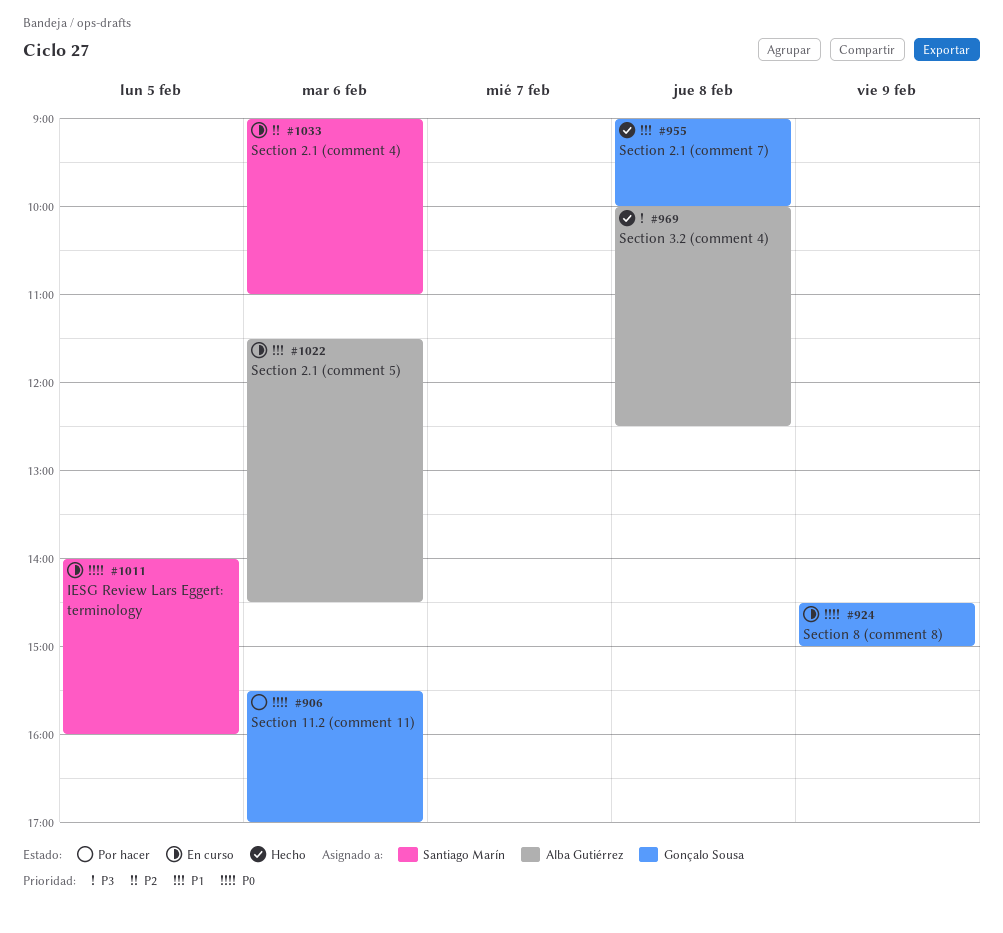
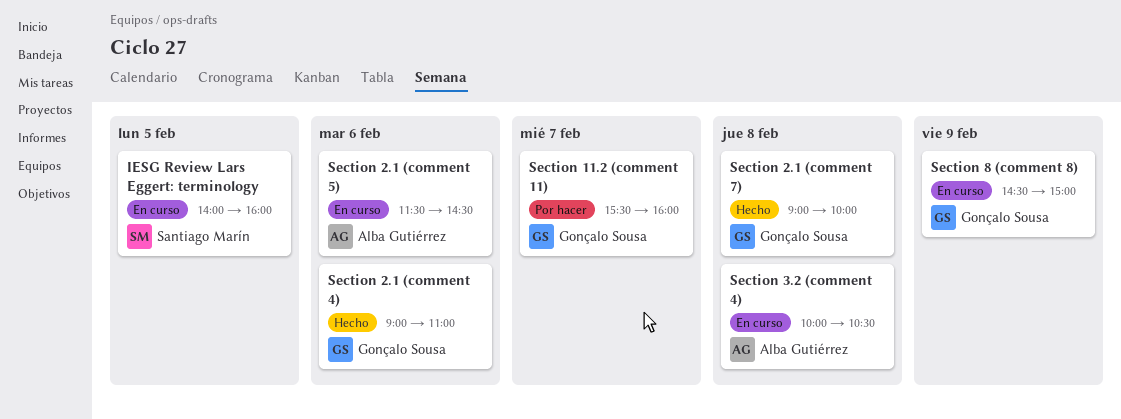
Section 11.2 (comment 11), day: Feb 6 -> Feb 7
Section 11.2 (comment 11), ends: 17:00 -> 16:00
Section 2.1 (comment 4), status: En curso -> Hecho
Section 2.1 (comment 4), owner: Santiago Marín -> Gonçalo Sousa
Section 3.2 (comment 4), status: Hecho -> En curso
Section 3.2 (comment 4), ends: 12:30 -> 10:30

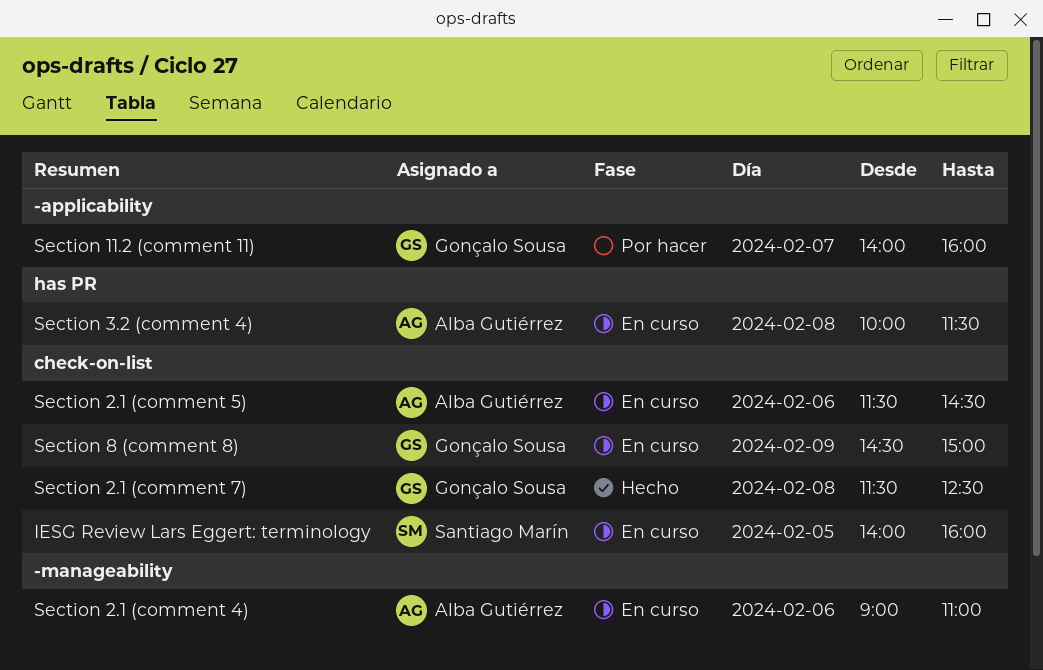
Section 11.2 (comment 11), begins: 15:30 -> 14:00
Section 2.1 (comment 4), status: Hecho -> En curso
Section 2.1 (comment 4), owner: Gonçalo Sousa -> Alba Gutiérrez
Section 2.1 (comment 7), begins: 09:00 -> 11:30
Section 2.1 (comment 7), ends: 10:00 -> 12:30
Section 3.2 (comment 4), ends: 10:30 -> 11:30

